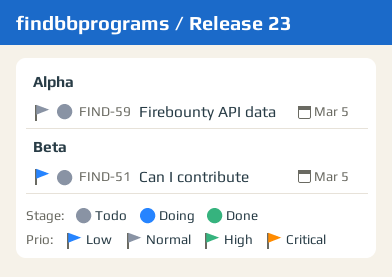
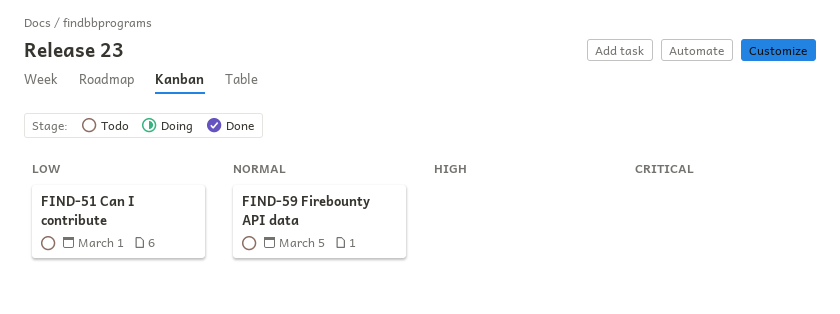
FIND-51, due: Mar 5 -> Mar 1

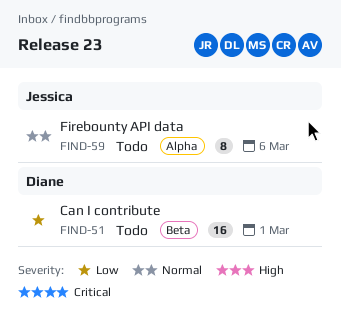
FIND-59, due: Mar 5 -> Mar 6

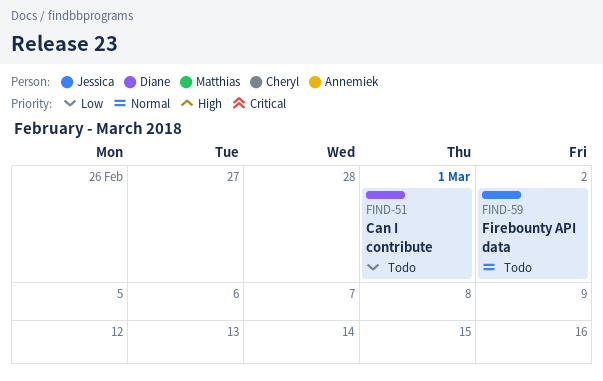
FIND-59, due: Mar 6 -> Mar 2

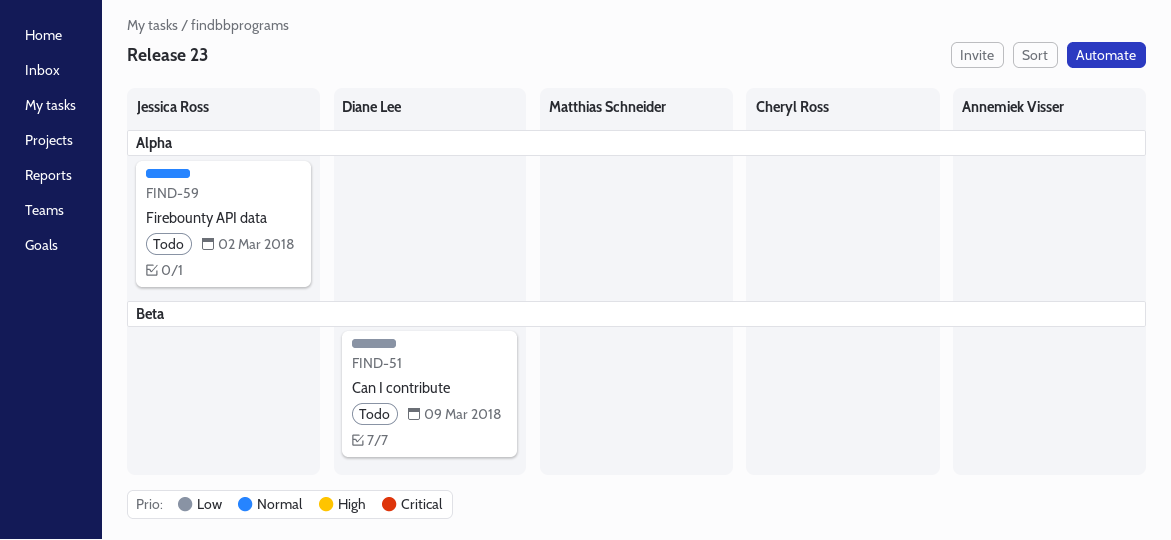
FIND-51, due: Mar 1 -> Mar 9

